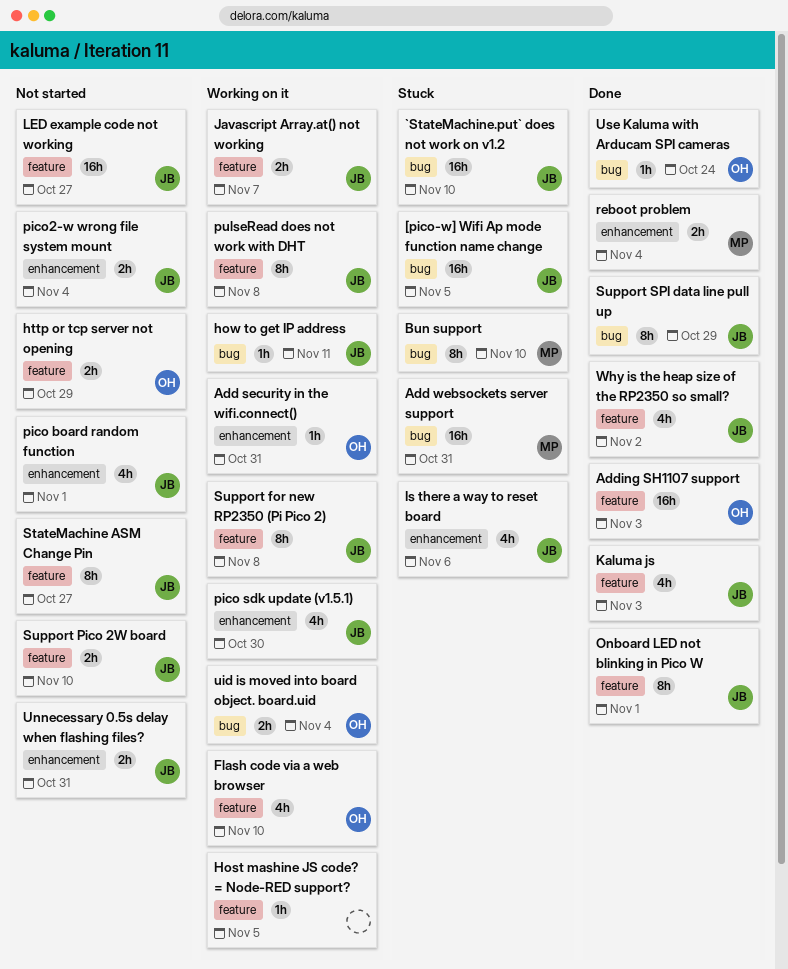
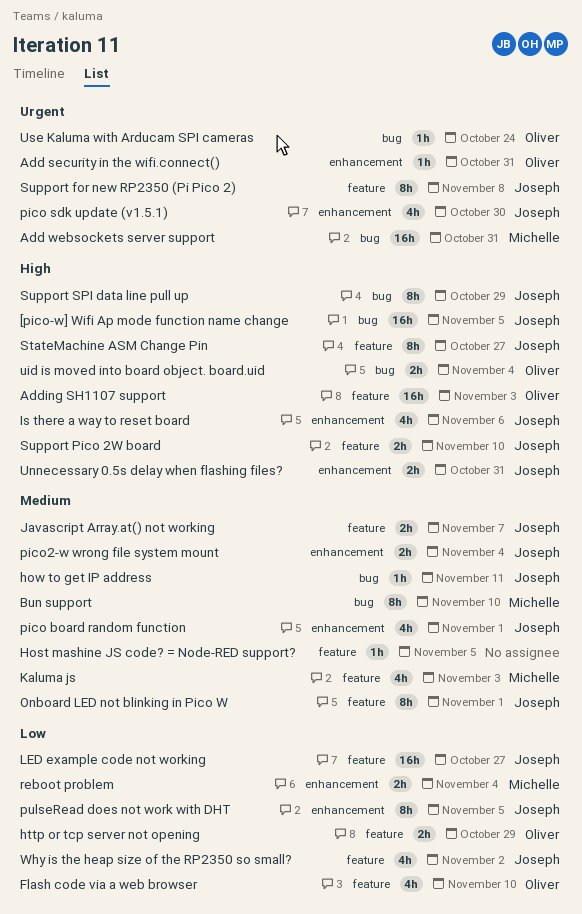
`StateMachine.put` does not work on v1.2: present -> none
Kaluma js, owner: Joseph -> Michelle
pulseRead does not work with DHT, label: feature -> enhancement
pulseRead does not work with DHT, due: Nov 8 -> Nov 5

